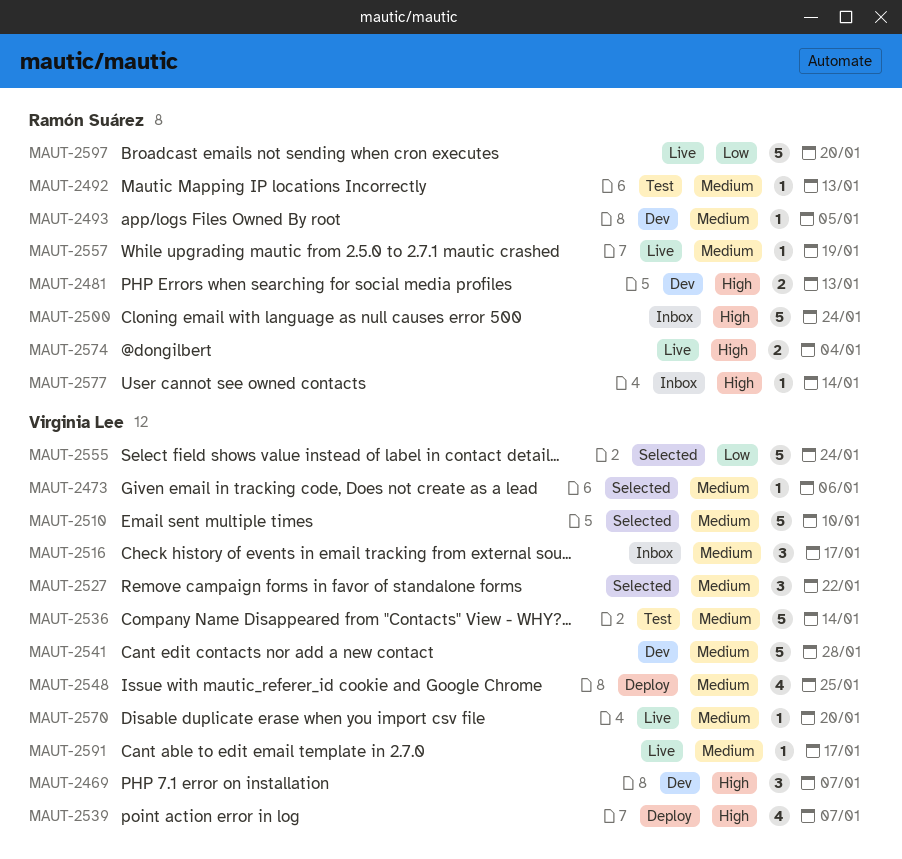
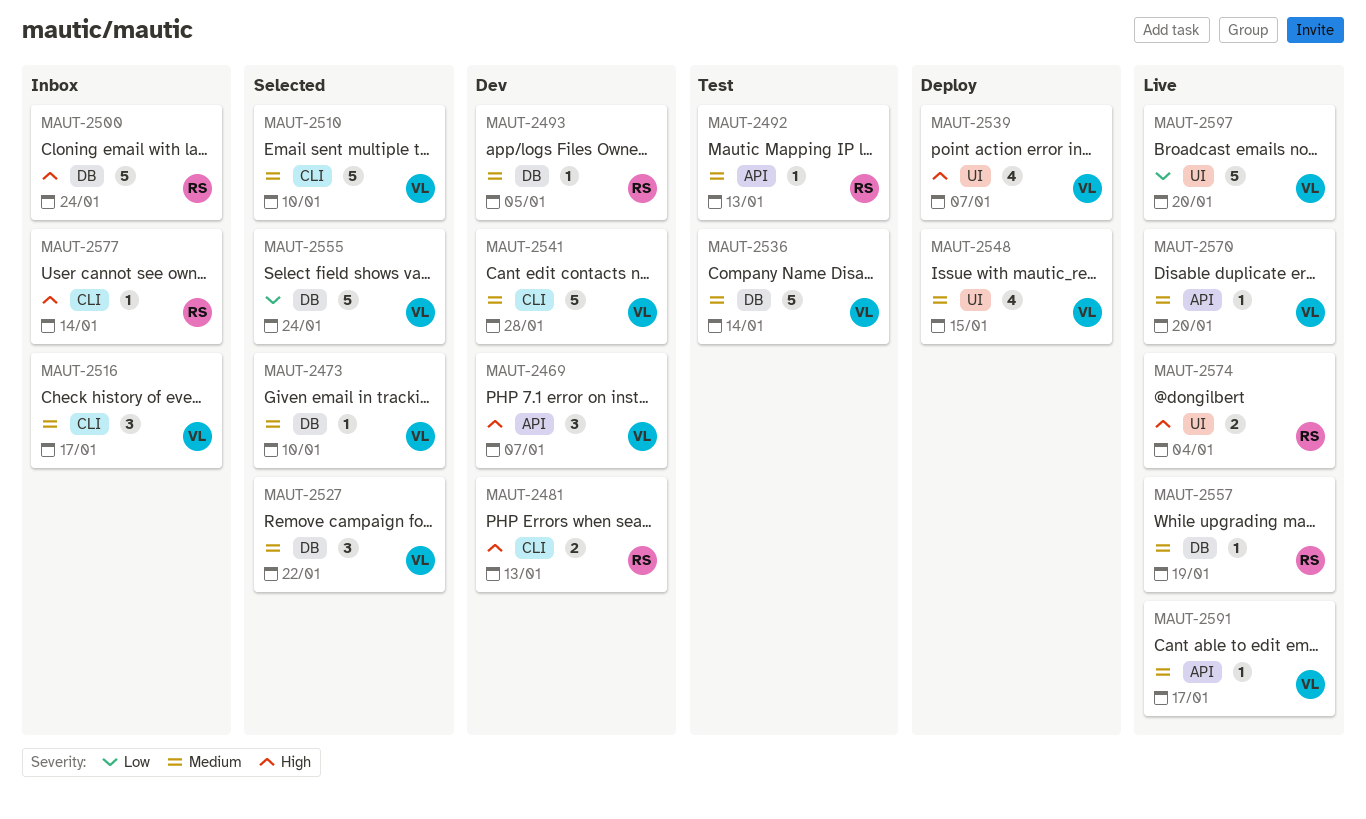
MAUT-2473, due: Jan 6 -> Jan 10
MAUT-2548, due: Jan 25 -> Jan 15
MAUT-2597, owner: Ramón Suárez -> Virginia Lee

